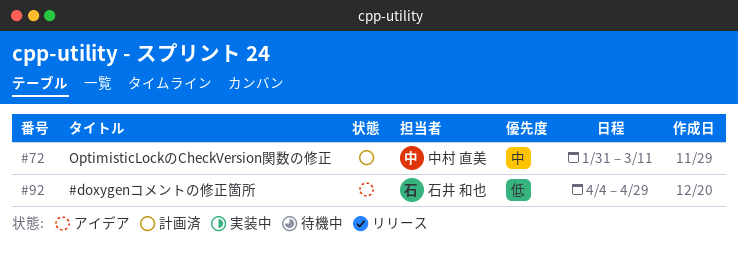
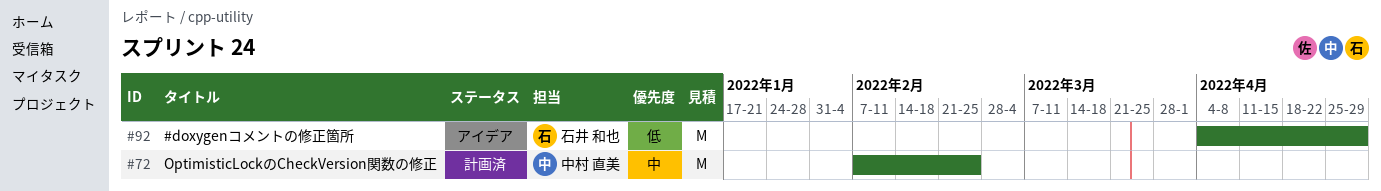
#72, start: Jan 31 -> Feb 7
#72, due: Mar 11 -> Feb 25

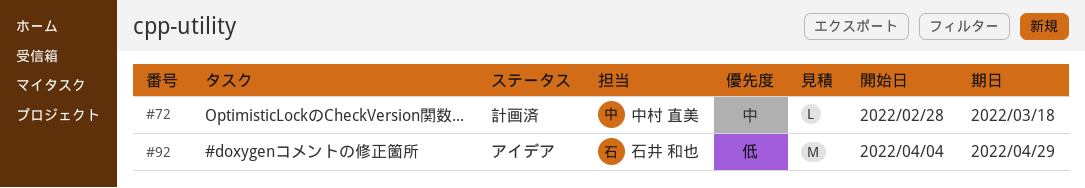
#72, estimate: M -> L
#72, start: Feb 7 -> Feb 28
#72, due: Feb 25 -> Mar 18

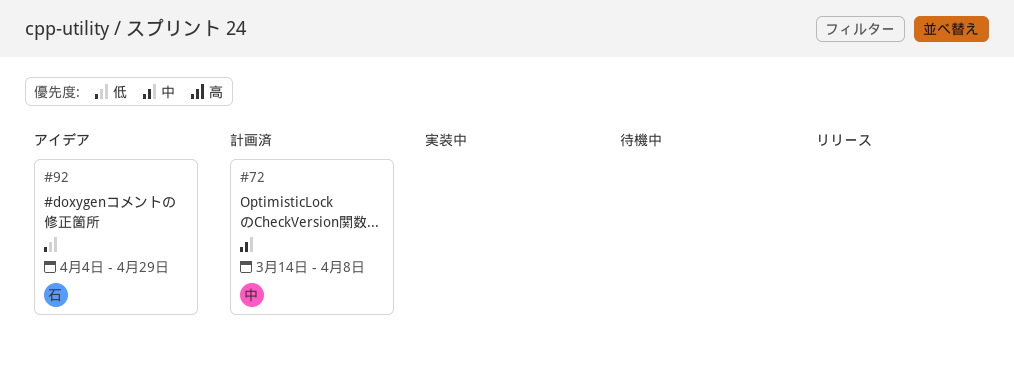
#72, start: Feb 28 -> Mar 14
#72, due: Mar 18 -> Apr 8

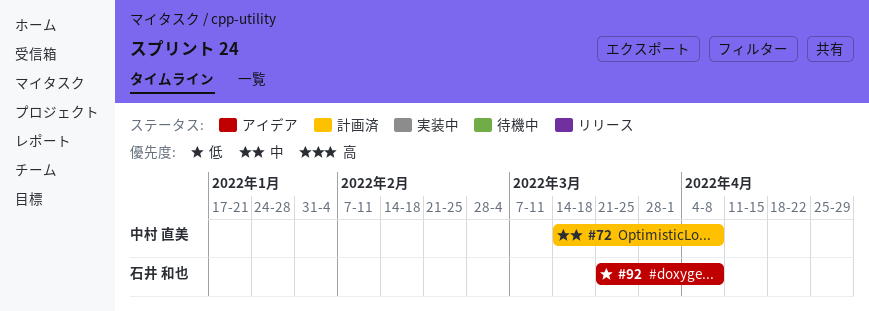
#92, start: Apr 4 -> Mar 21
#92, due: Apr 29 -> Apr 8

